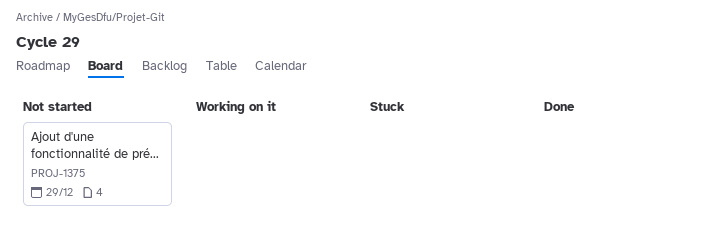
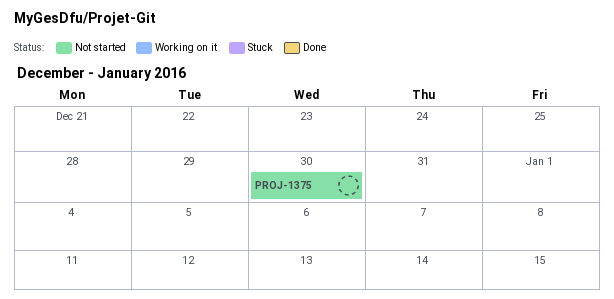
PROJ-1375, due: Dec 29 -> Dec 30

